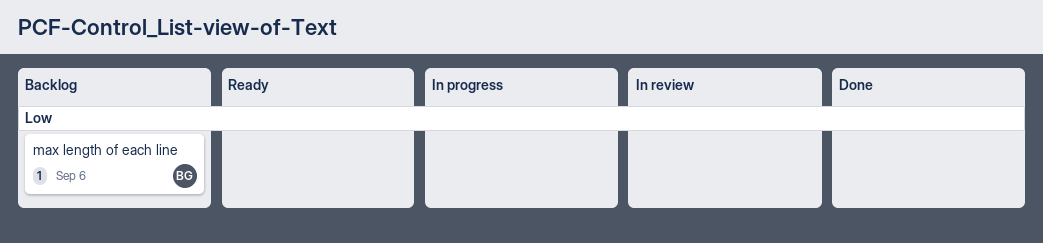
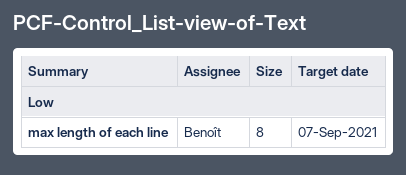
max length of each line, estimate: 1 -> 8
max length of each line, due: Sep 6 -> Sep 7

